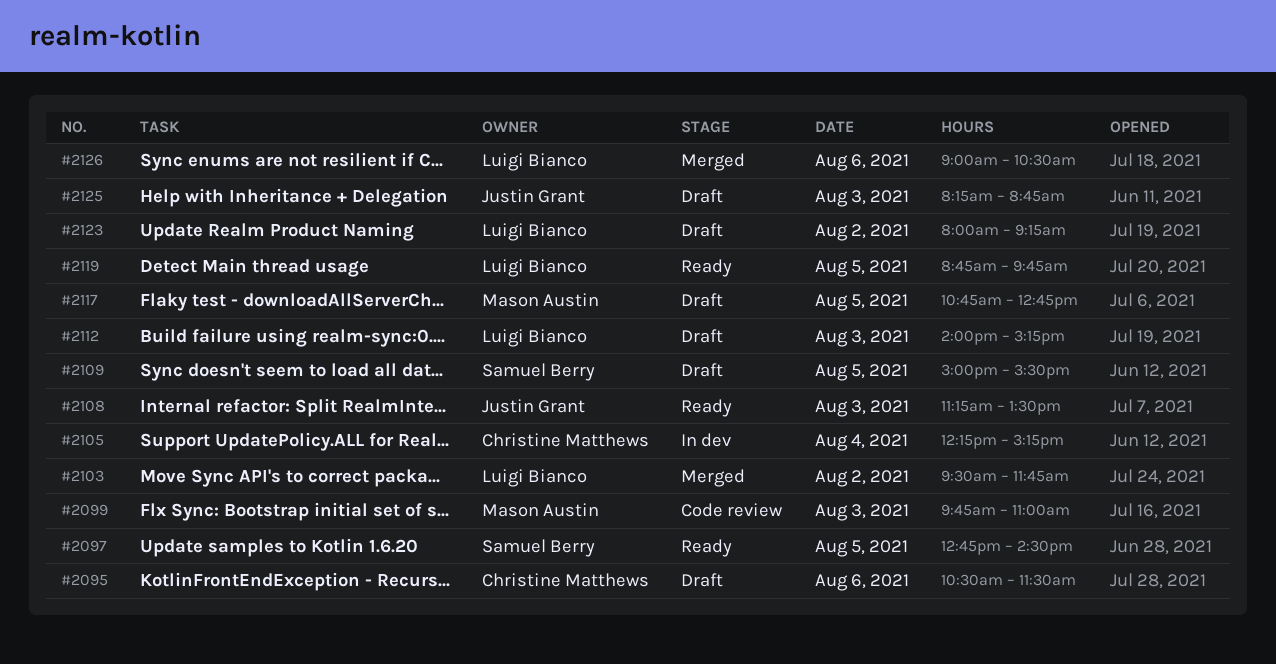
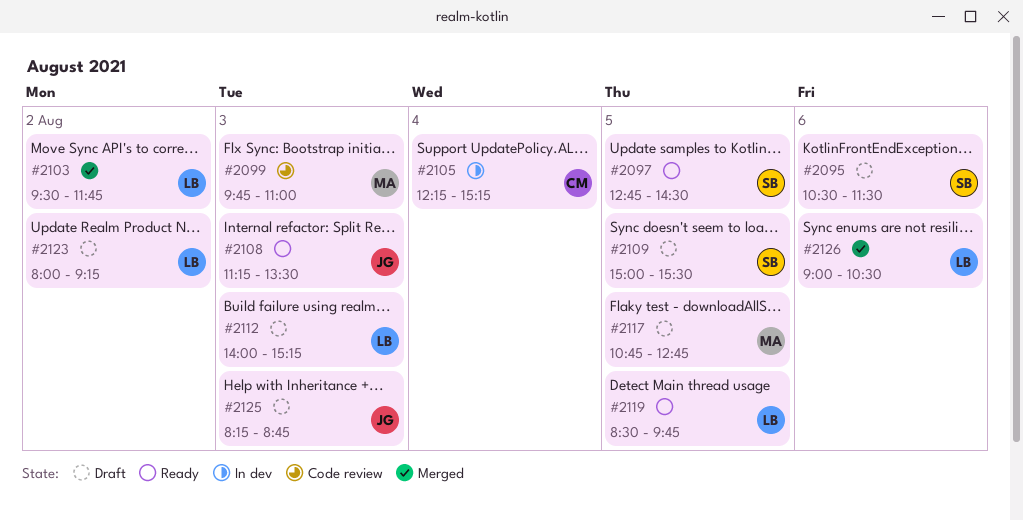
#2095, owner: Christine Matthews -> Samuel Berry
#2119, begins: 08:45 -> 08:30

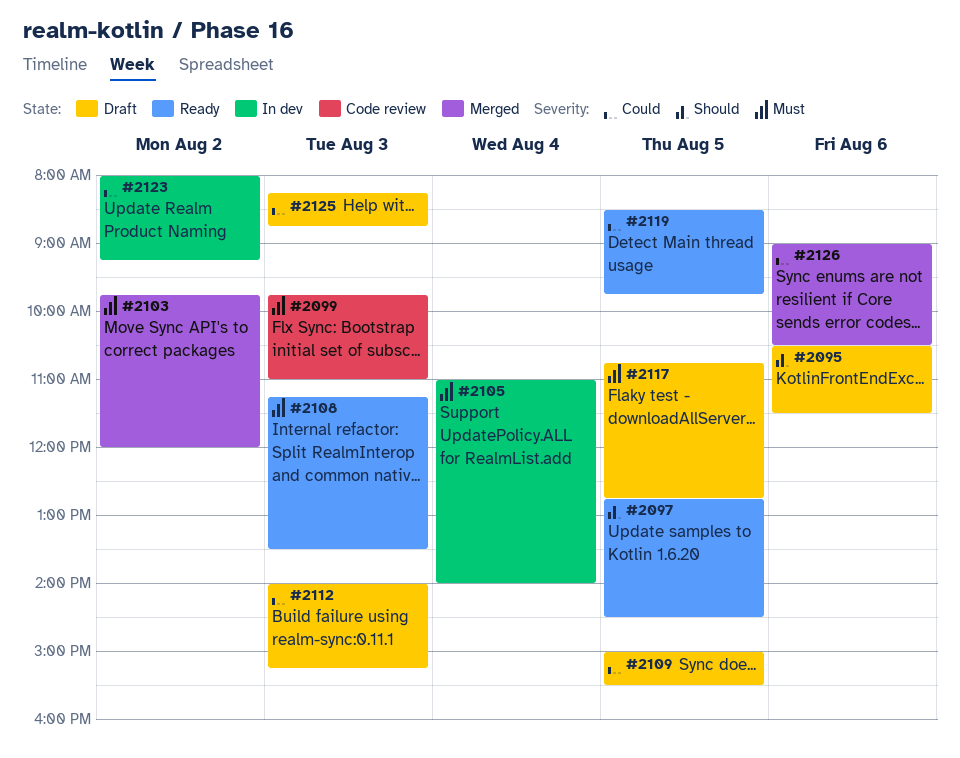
#2103, begins: 09:30 -> 09:45
#2103, ends: 11:45 -> 12:00
#2105, begins: 12:15 -> 11:00
#2105, ends: 15:15 -> 14:00
#2123, status: Draft -> In dev

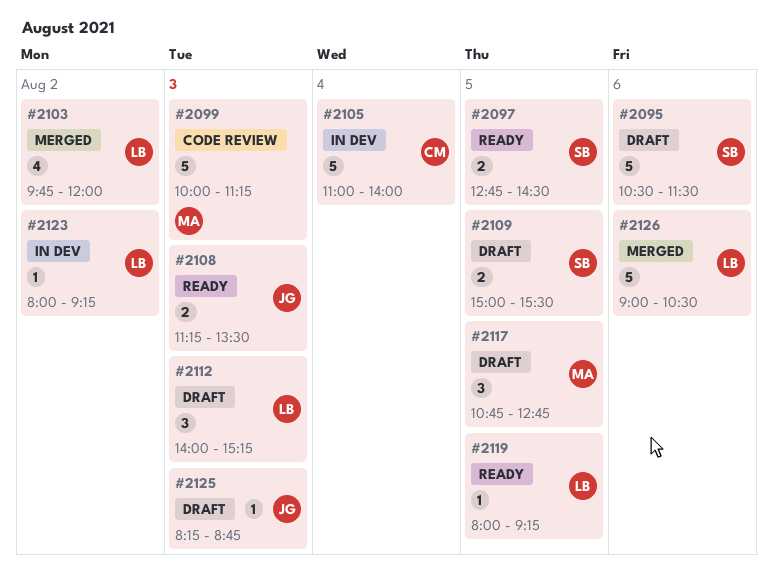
#2099, begins: 09:45 -> 10:00
#2099, ends: 11:00 -> 11:15
#2119, begins: 08:30 -> 08:00
#2119, ends: 09:45 -> 09:15

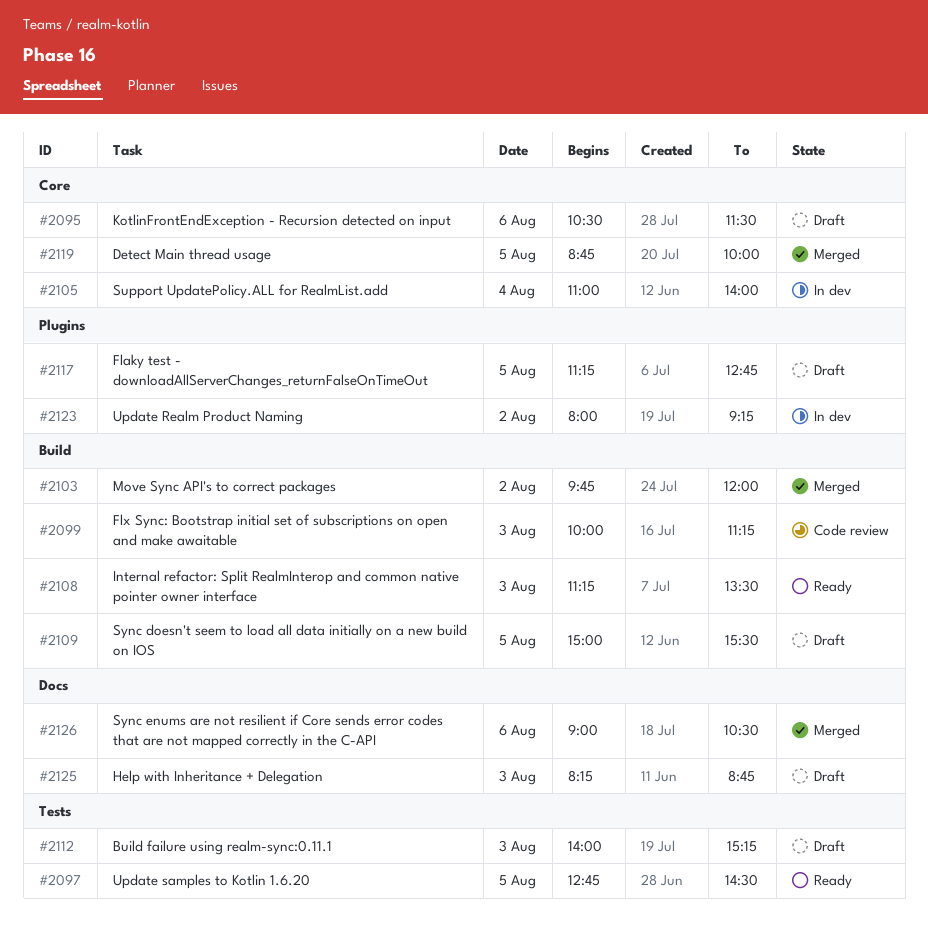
#2117, begins: 10:45 -> 11:15
#2119, status: Ready -> Merged
#2119, begins: 08:00 -> 08:45
#2119, ends: 09:15 -> 10:00

